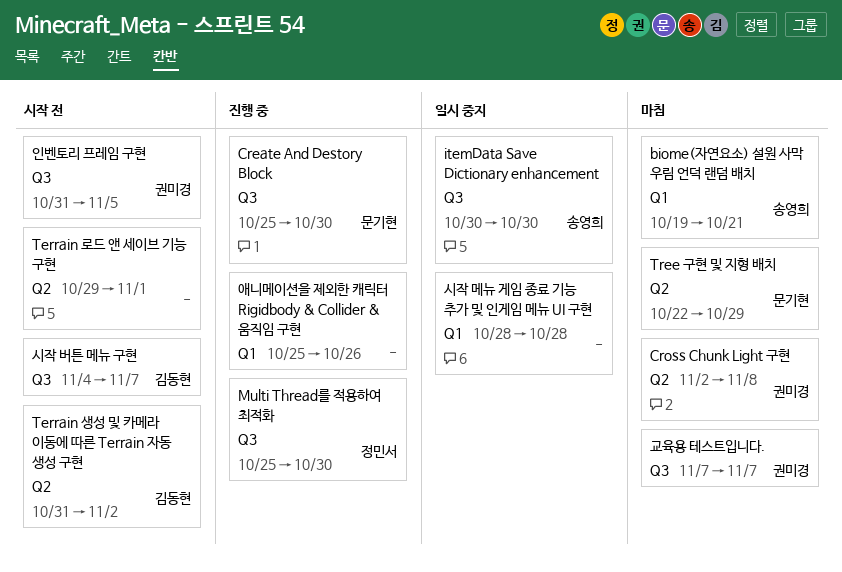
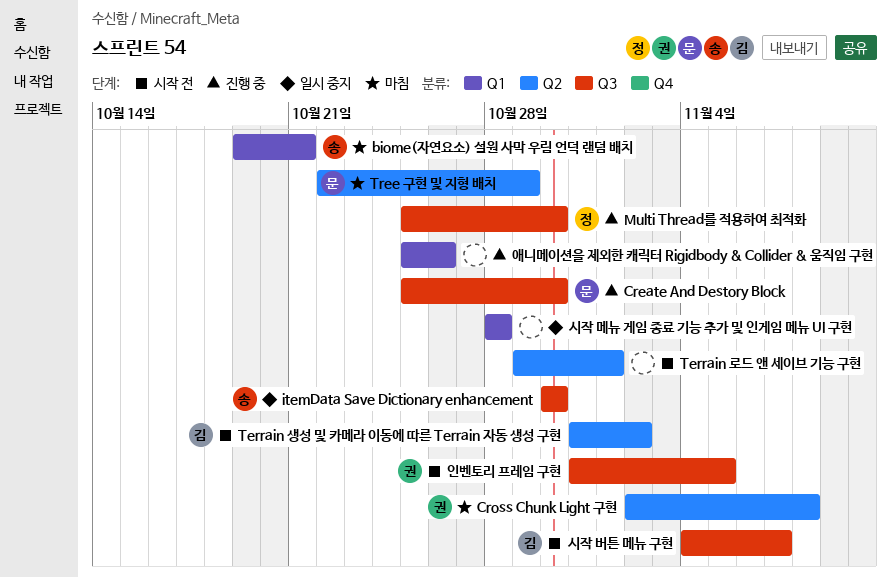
교육용 테스트입니다.: present -> none

